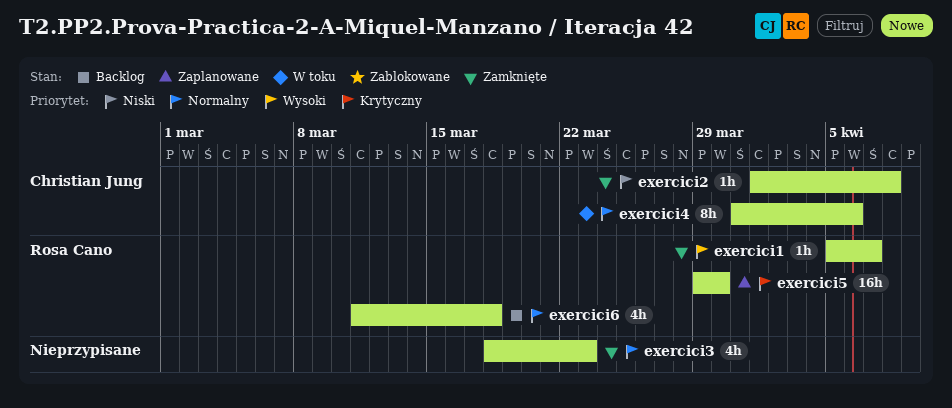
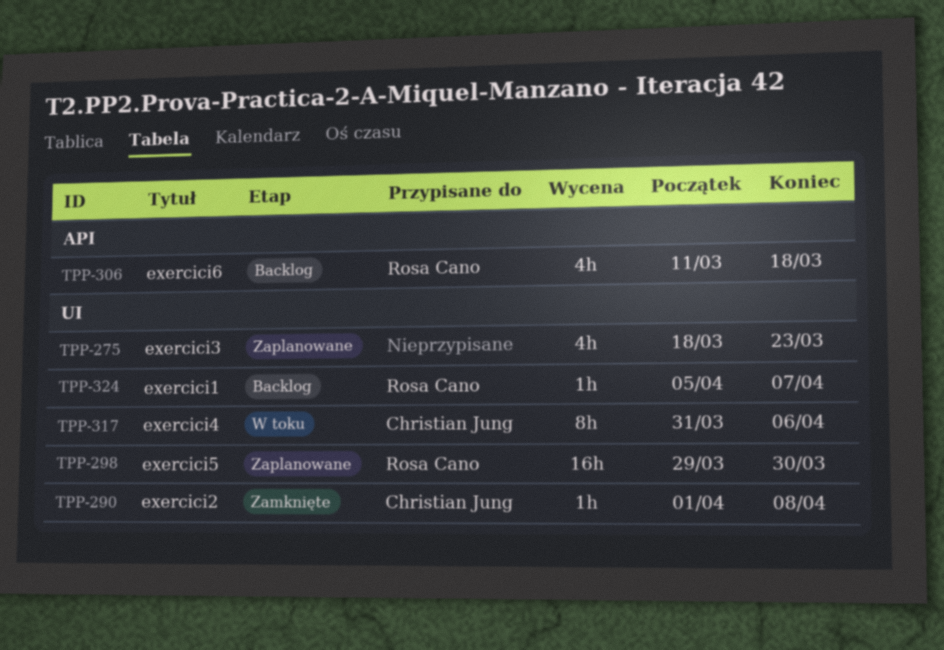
exercici1, status: Zamknięte -> Backlog
exercici3, status: Zamknięte -> Zaplanowane

